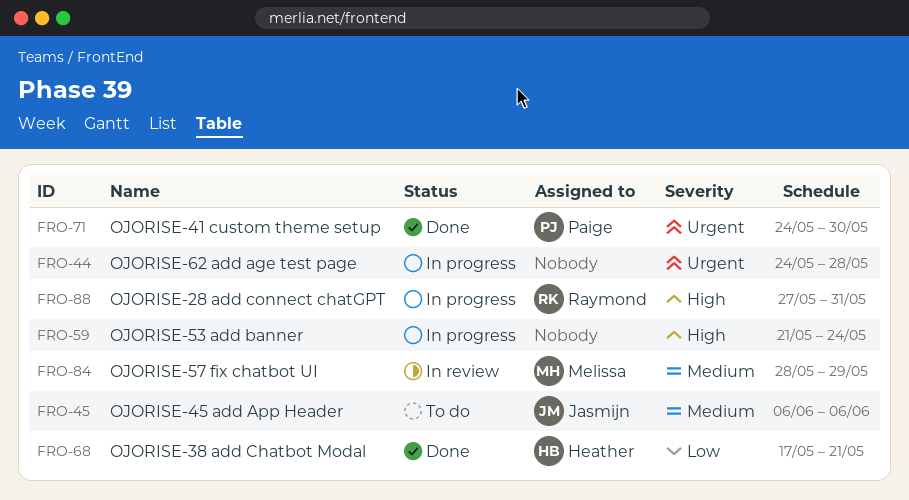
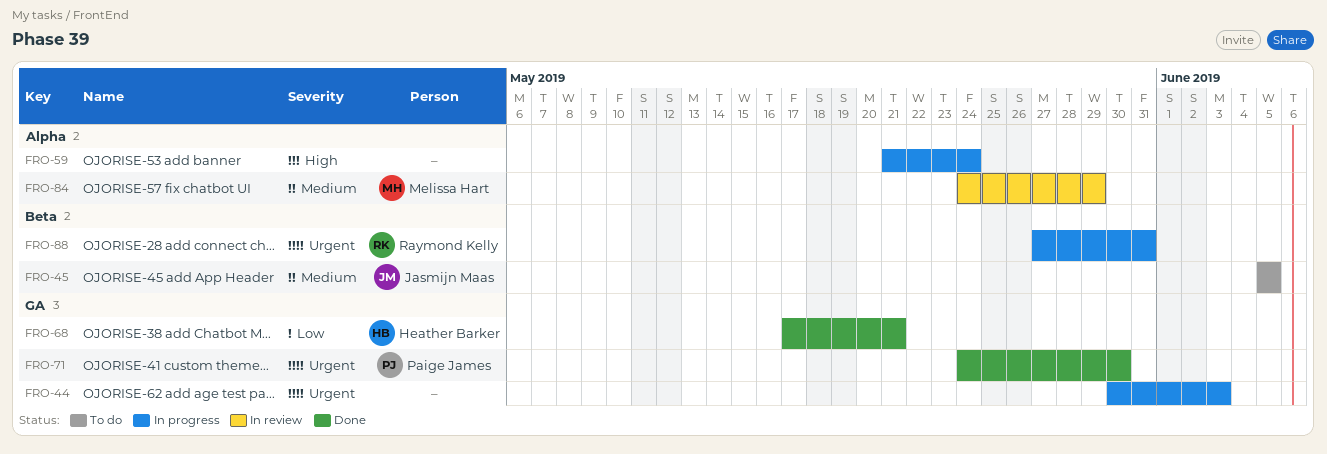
FRO-44, start: May 24 -> May 30
FRO-44, due: May 28 -> Jun 3
FRO-45, start: Jun 6 -> Jun 5
FRO-45, due: Jun 6 -> Jun 5
FRO-84, start: May 28 -> May 24
FRO-88, priority: High -> Urgent

